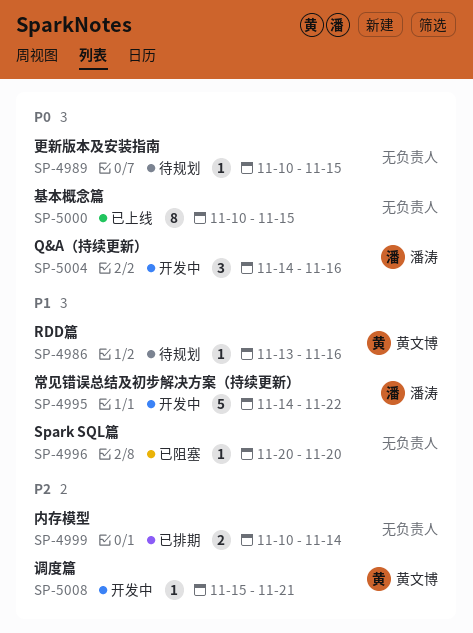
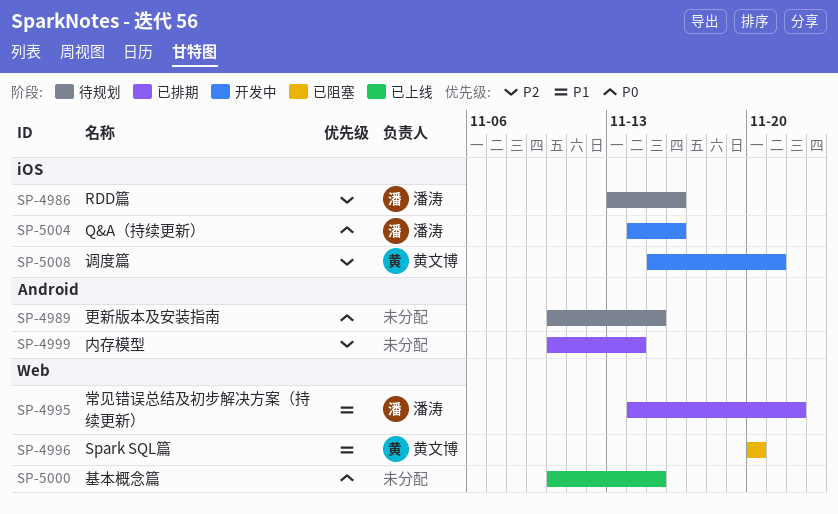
SP-4986, owner: 黄文博 -> 潘涛
SP-4986, priority: P1 -> P2
SP-4995, status: 开发中 -> 已排期
SP-4996, owner: none -> 黄文博

